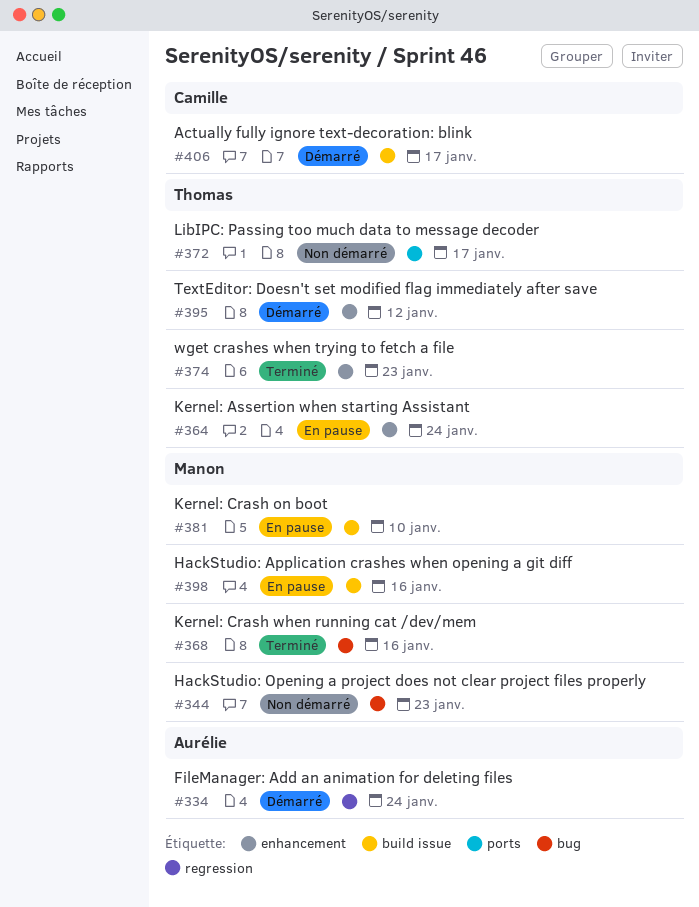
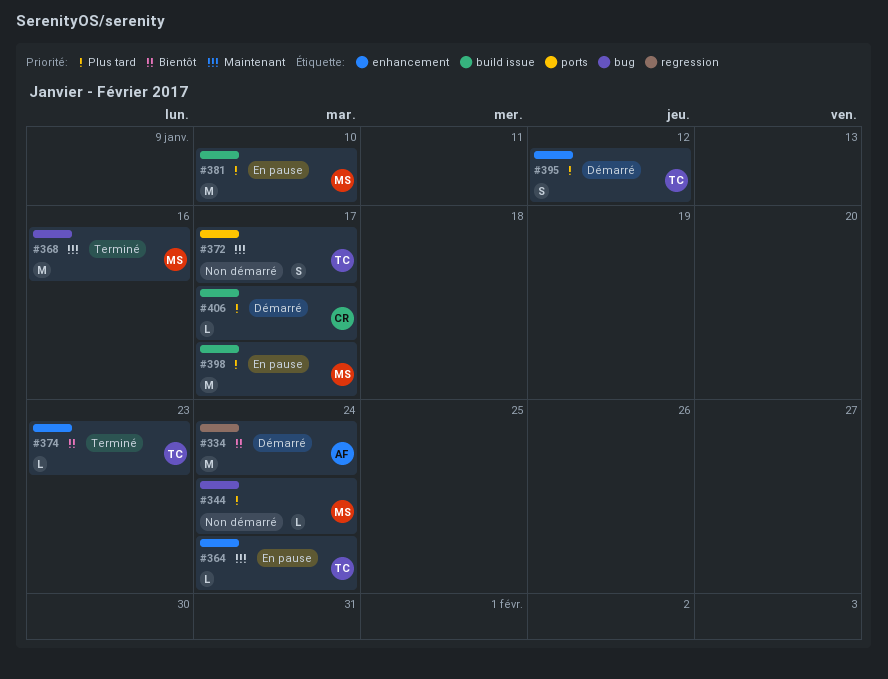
#344, due: Jan 23 -> Jan 24
#398, due: Jan 16 -> Jan 17

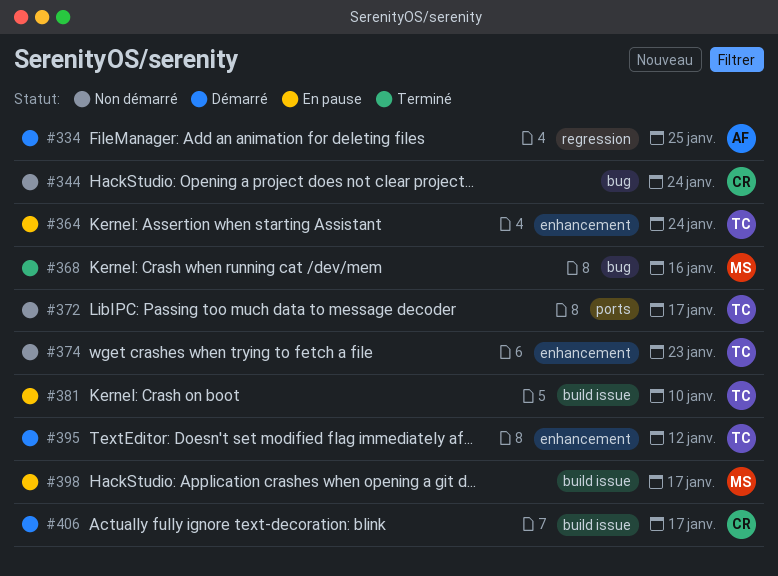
#334, due: Jan 24 -> Jan 25
#344, owner: MS -> CR
#374, status: Terminé -> Non démarré
#381, owner: MS -> TC

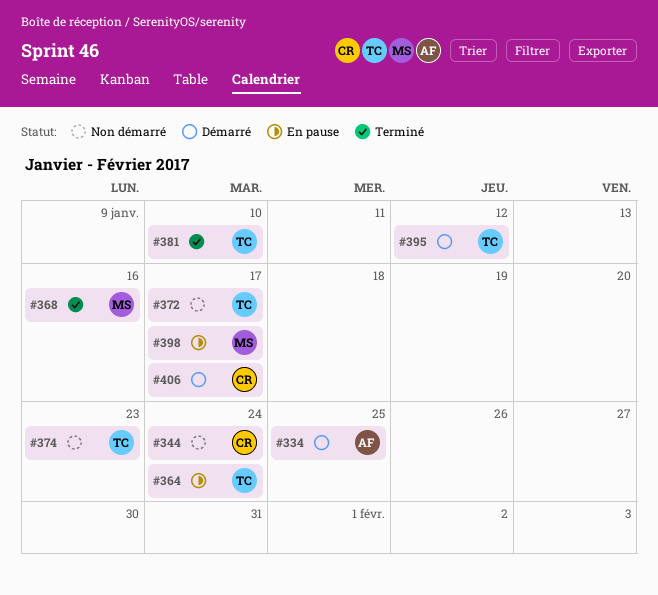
#381, status: En pause -> Terminé

